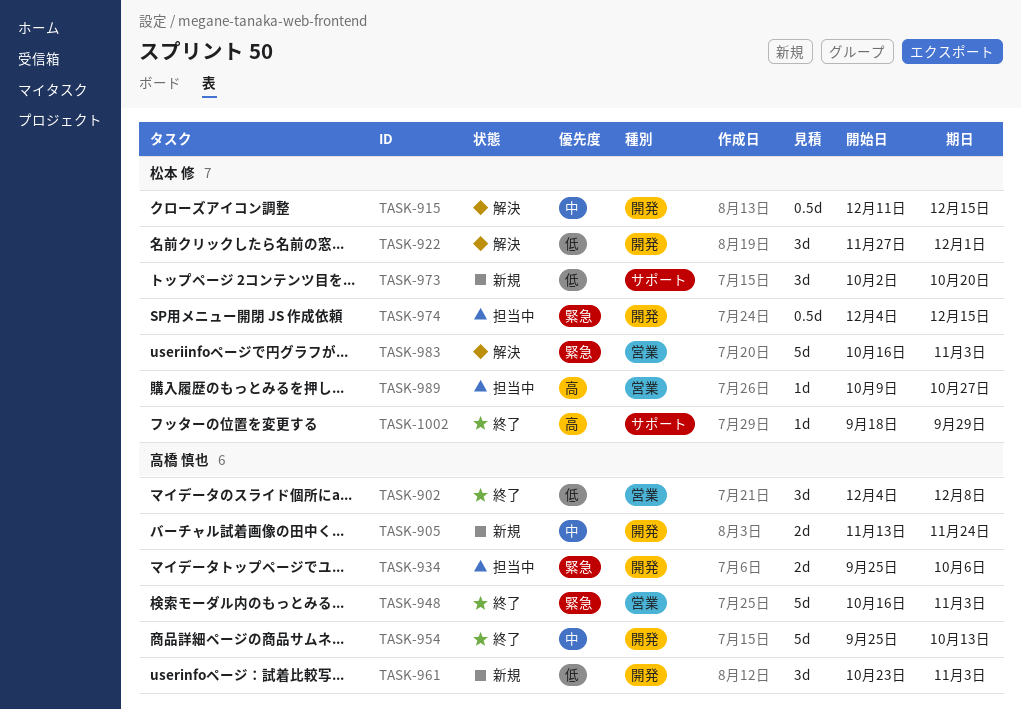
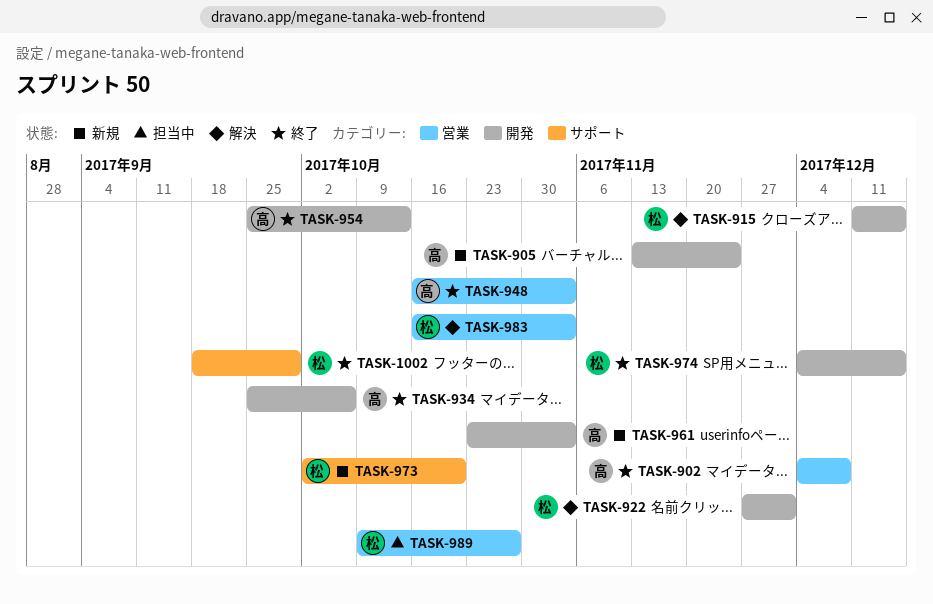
TASK-934, status: 担当中 -> 終了
TASK-974, status: 担当中 -> 終了

